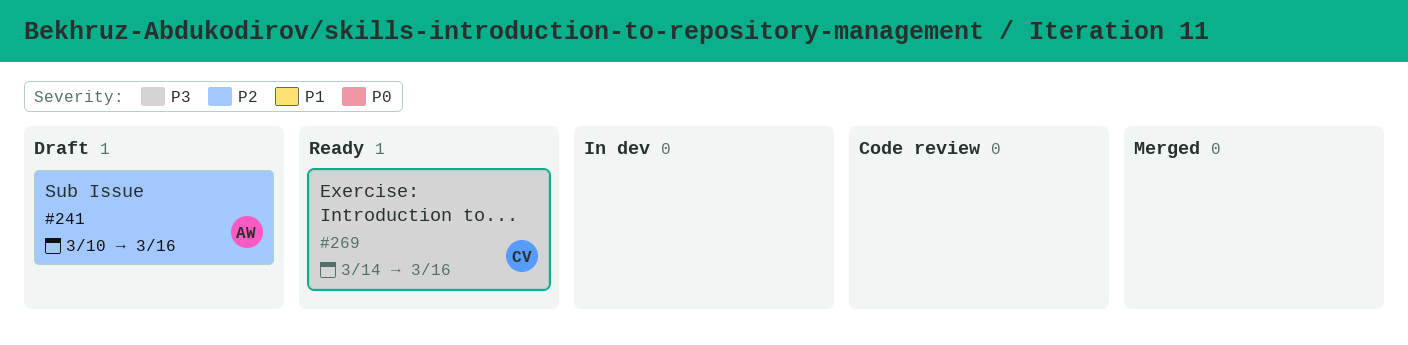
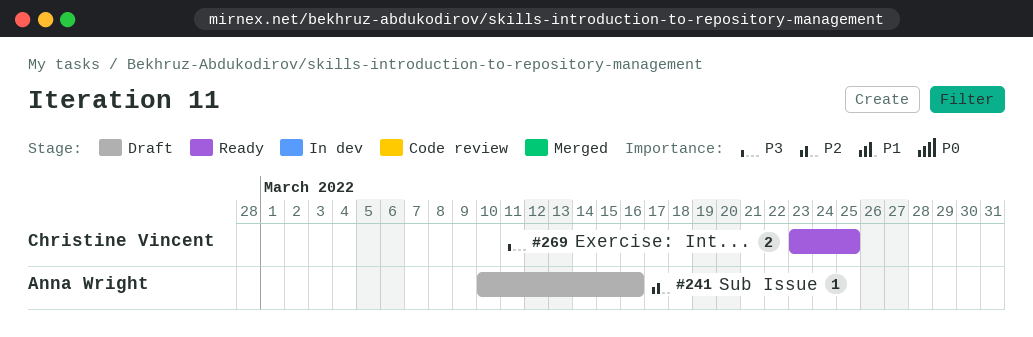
#269, start: Mar 14 -> Mar 23
#269, due: Mar 16 -> Mar 25

